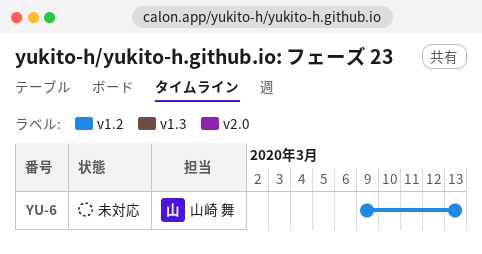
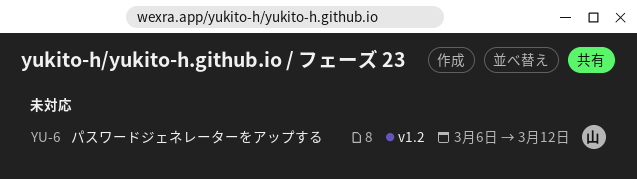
YU-6, start: Mar 9 -> Mar 6
YU-6, due: Mar 13 -> Mar 12

